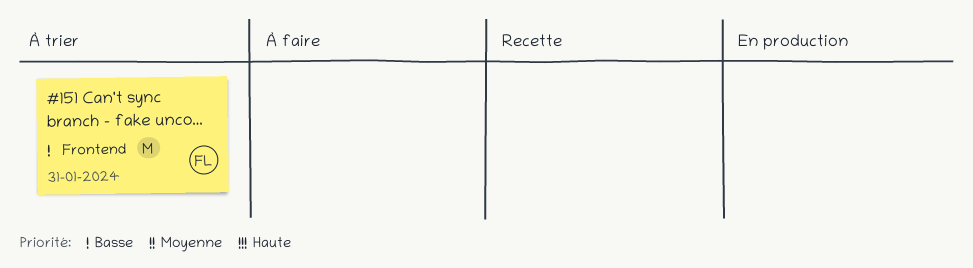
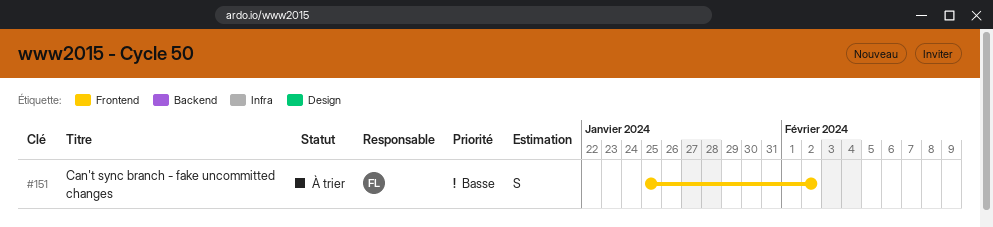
#151, estimate: M -> S
#151, due: Jan 31 -> Feb 2

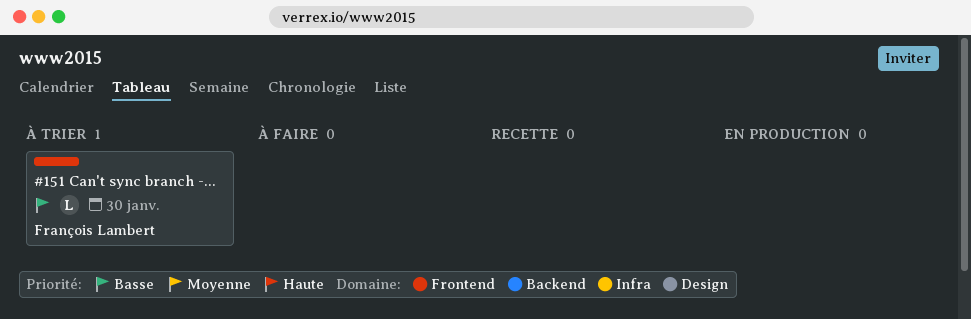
#151, estimate: S -> L
#151, due: Feb 2 -> Jan 30

